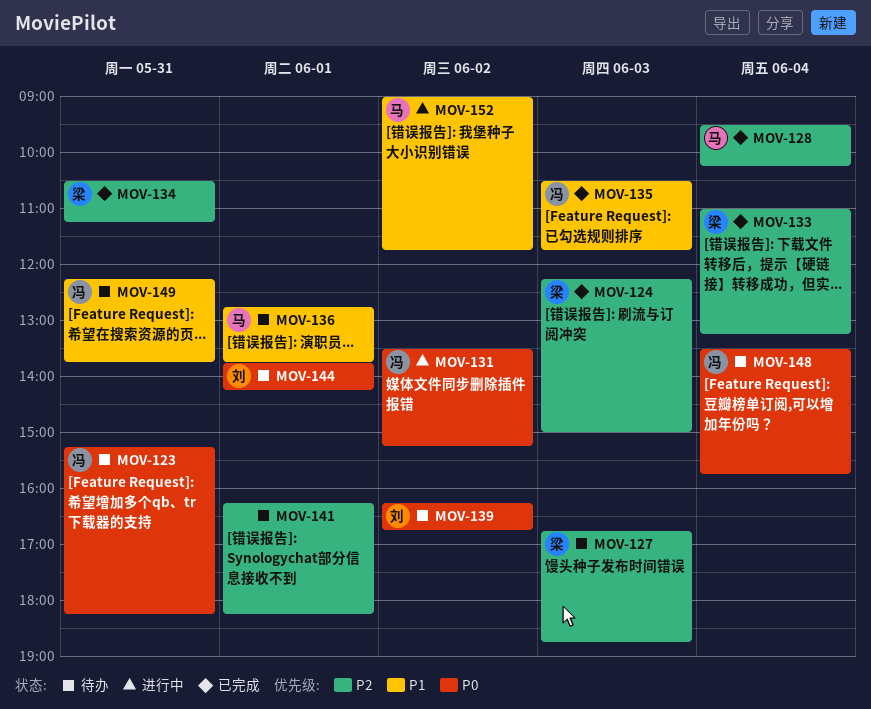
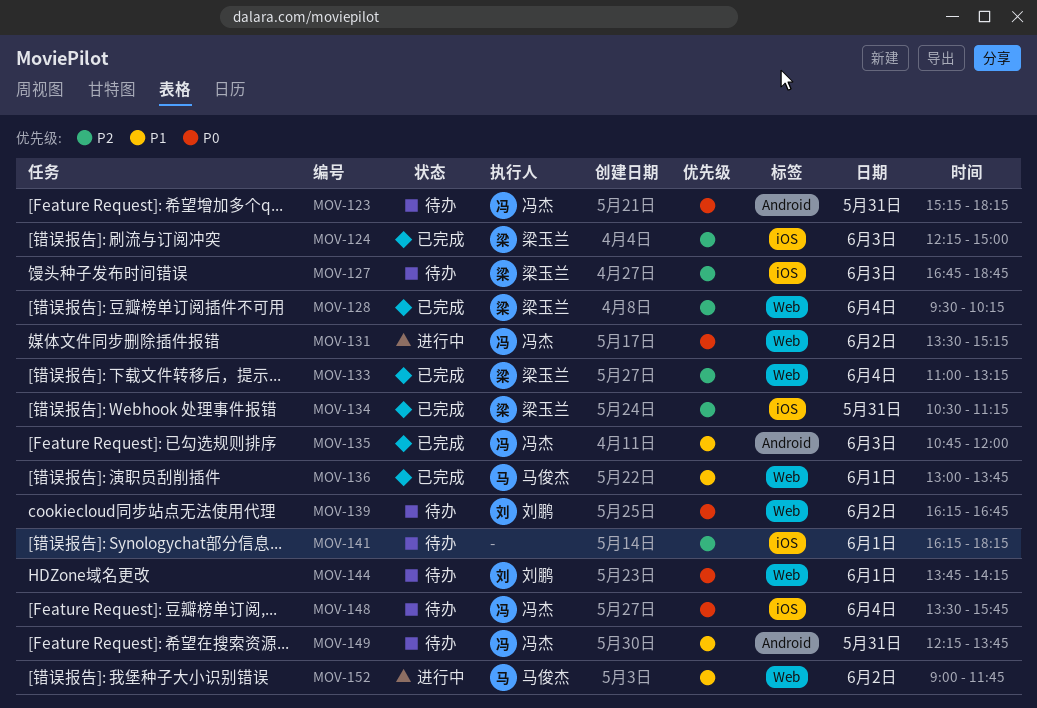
MOV-128, owner: 马俊杰 -> 梁玉兰
MOV-135, begins: 10:30 -> 10:45
MOV-135, ends: 11:45 -> 12:00
MOV-136, status: 待办 -> 已完成
MOV-136, begins: 12:45 -> 13:00

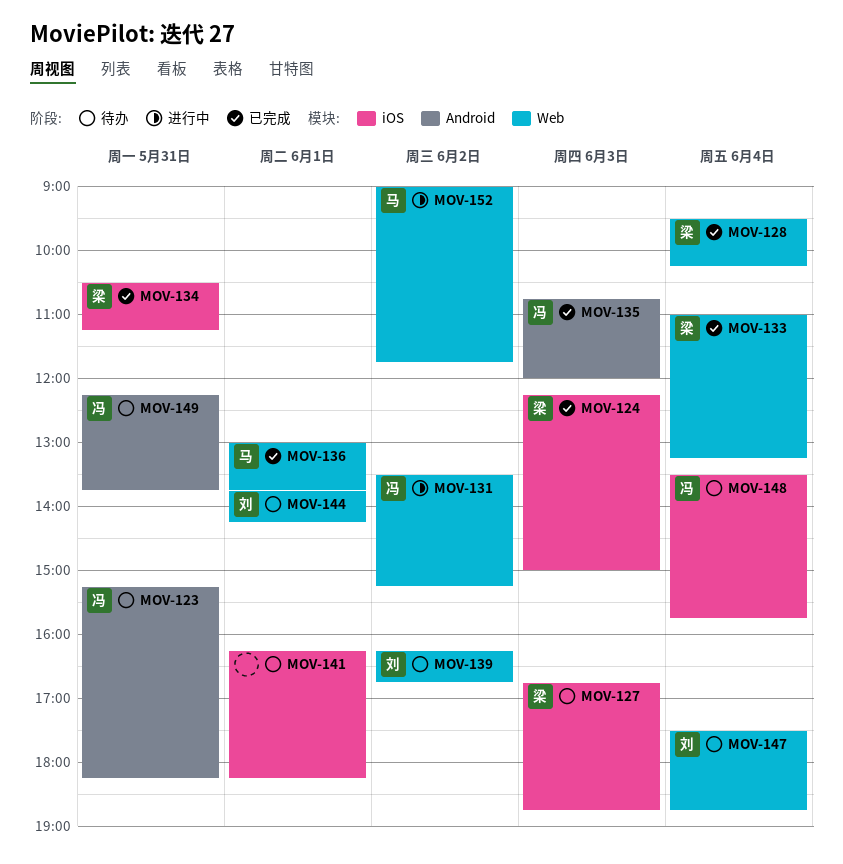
MOV-147: none -> present

